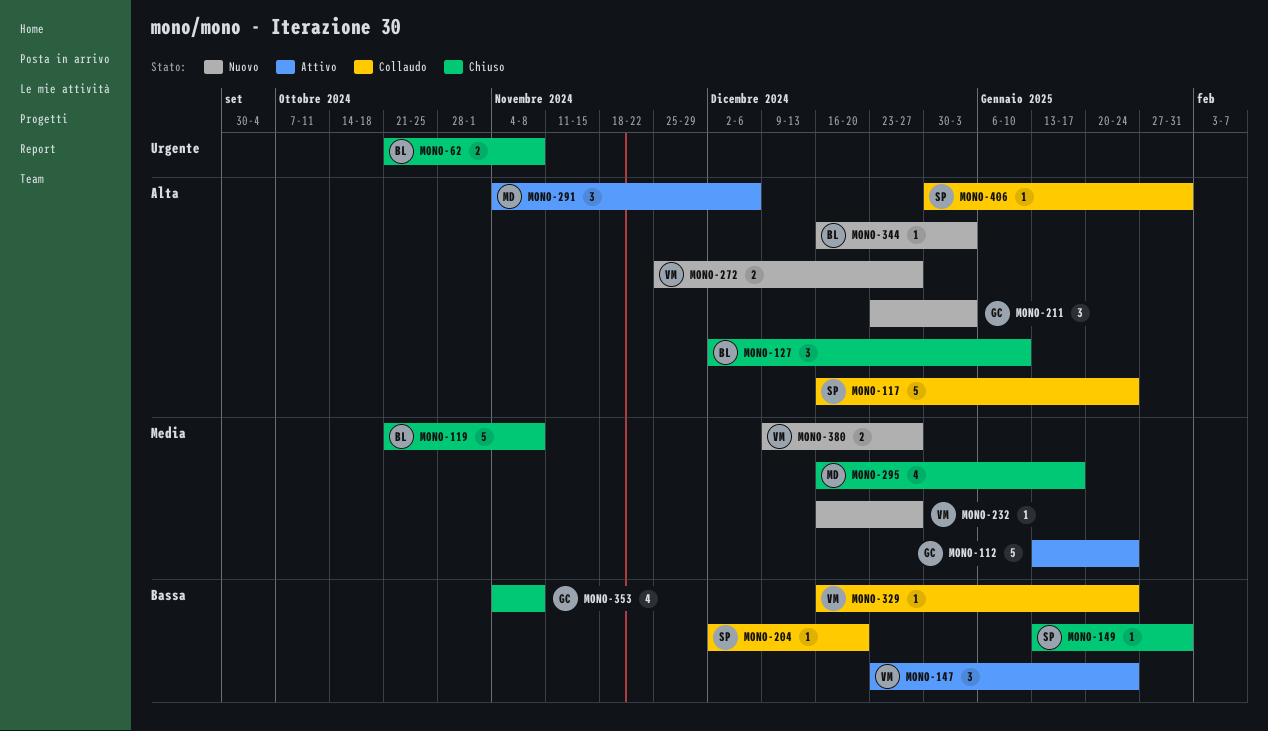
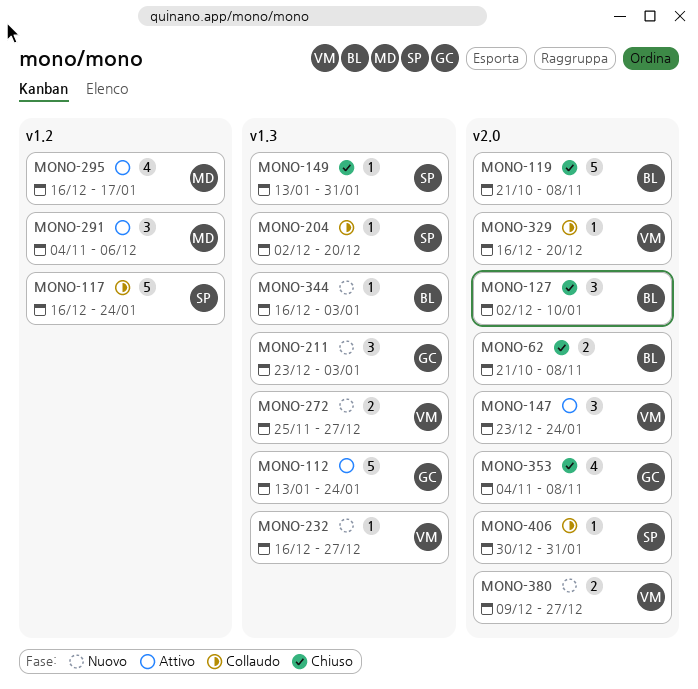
MONO-295, status: Chiuso -> Attivo
MONO-329, due: Jan 24 -> Dec 20

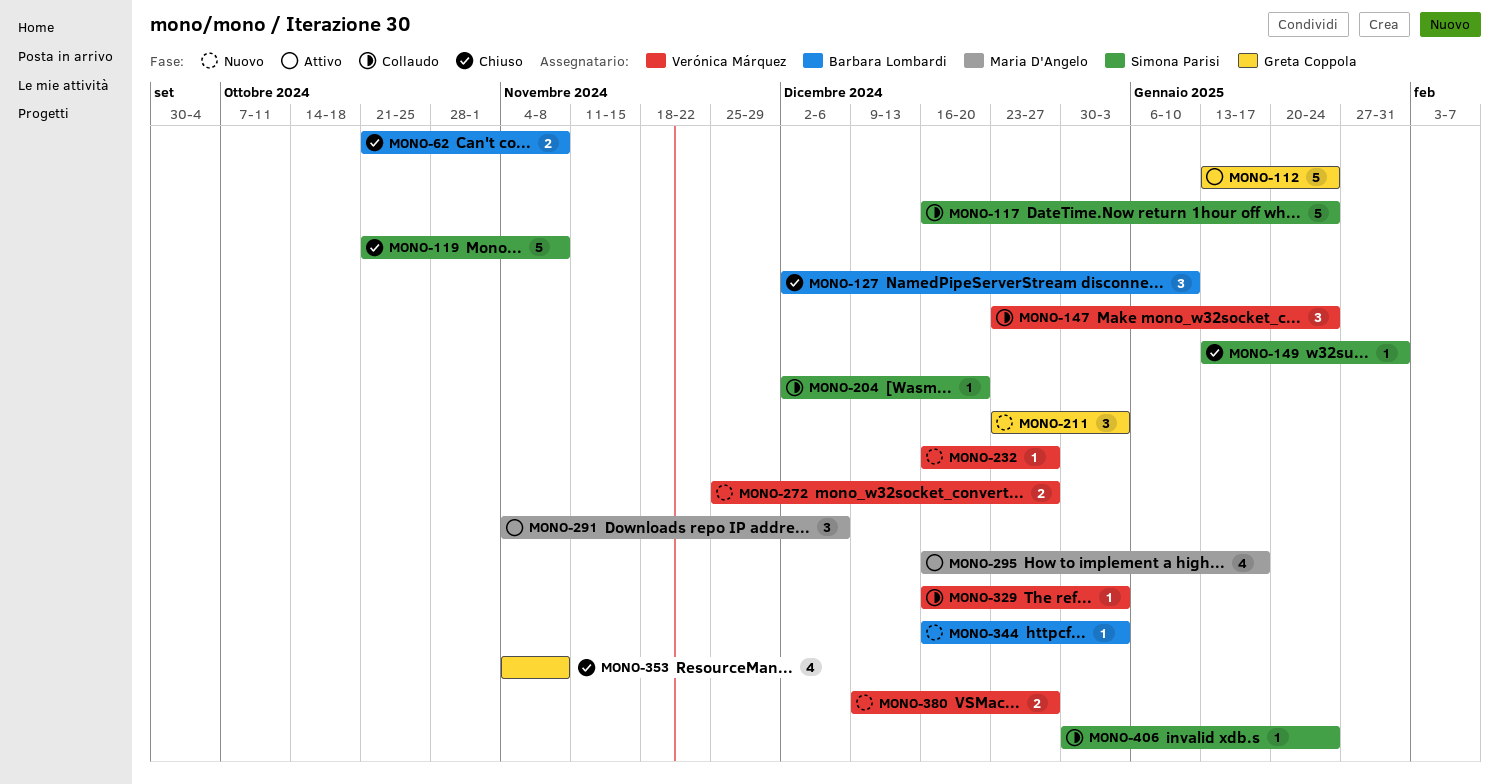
MONO-119, owner: Barbara Lombardi -> Simona Parisi
MONO-147, status: Attivo -> Collaudo
MONO-329, due: Dec 20 -> Jan 3
MONO-406, due: Jan 31 -> Jan 24

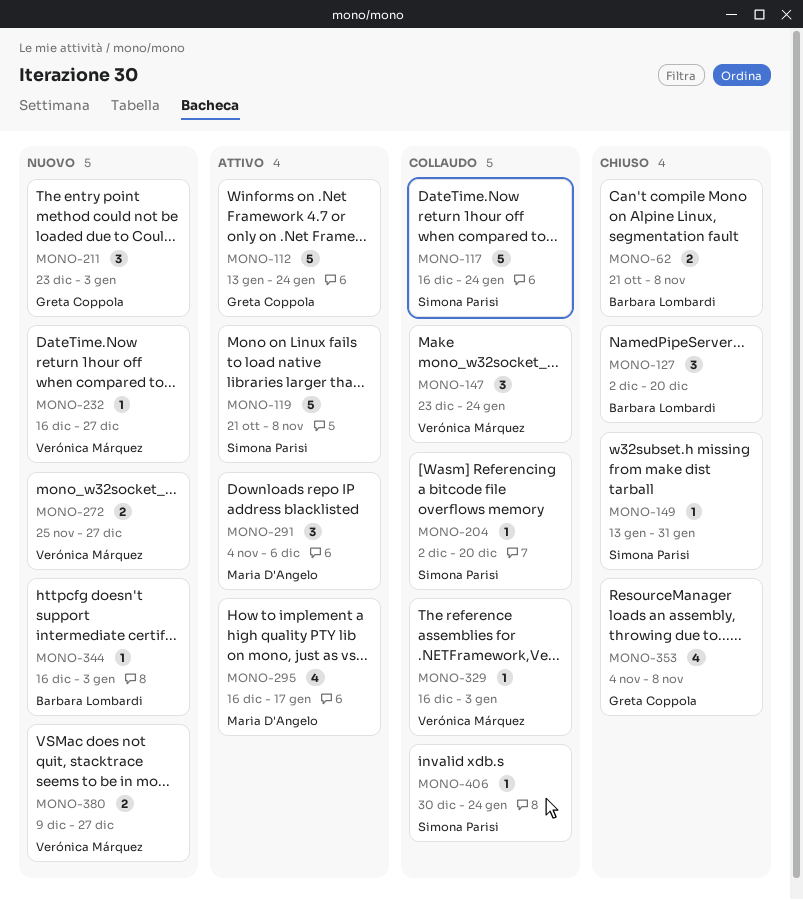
MONO-119, status: Chiuso -> Attivo
MONO-127, due: Jan 10 -> Dec 20

